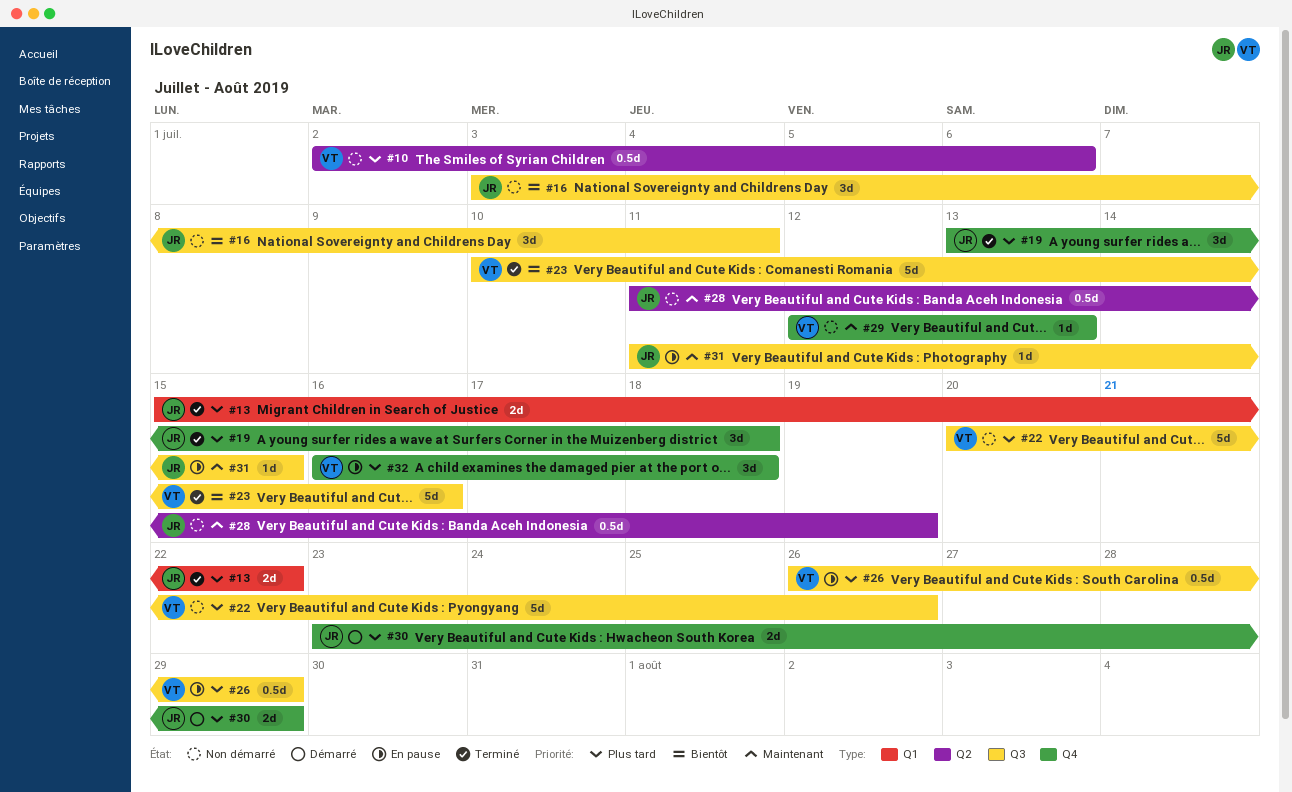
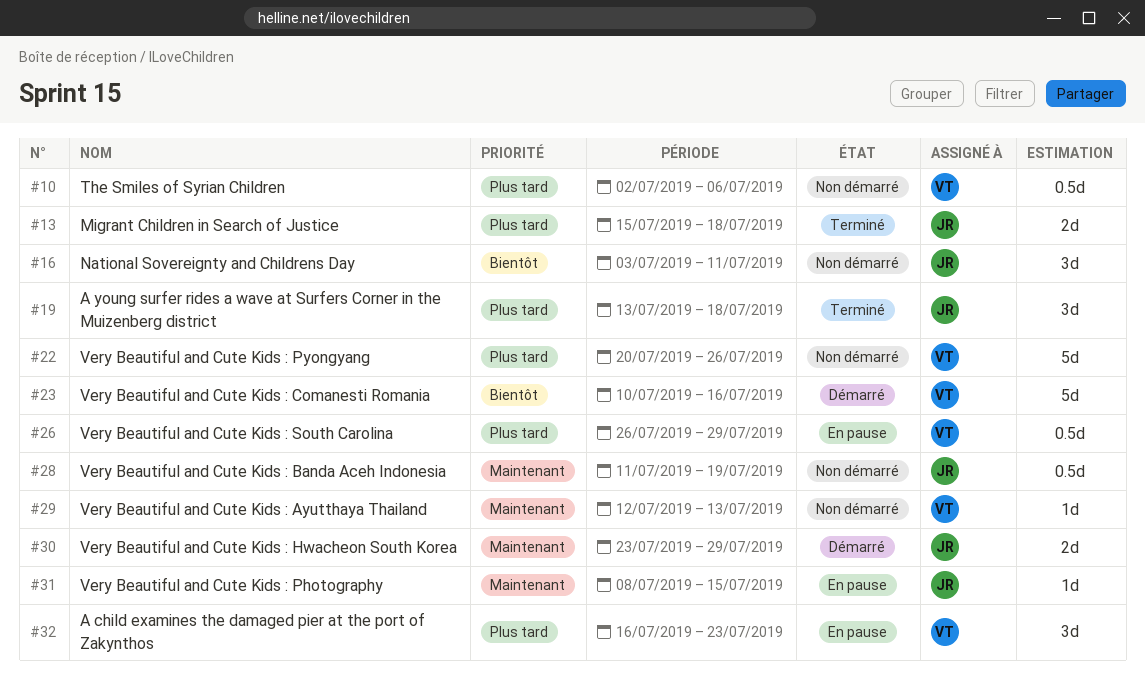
#13, due: Jul 22 -> Jul 18
#23, status: Terminé -> Démarré
#30, priority: Plus tard -> Maintenant
#31, start: Jul 11 -> Jul 8
#32, due: Jul 18 -> Jul 23

